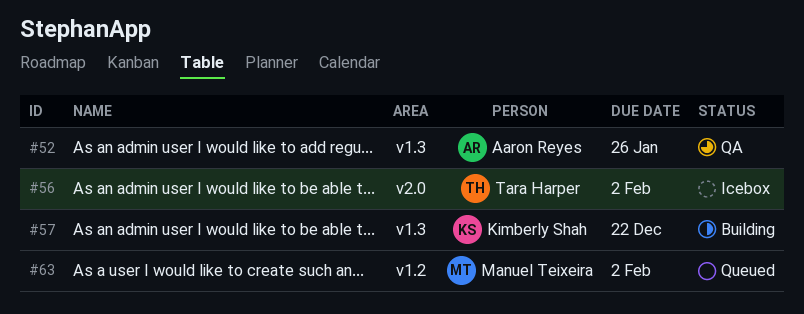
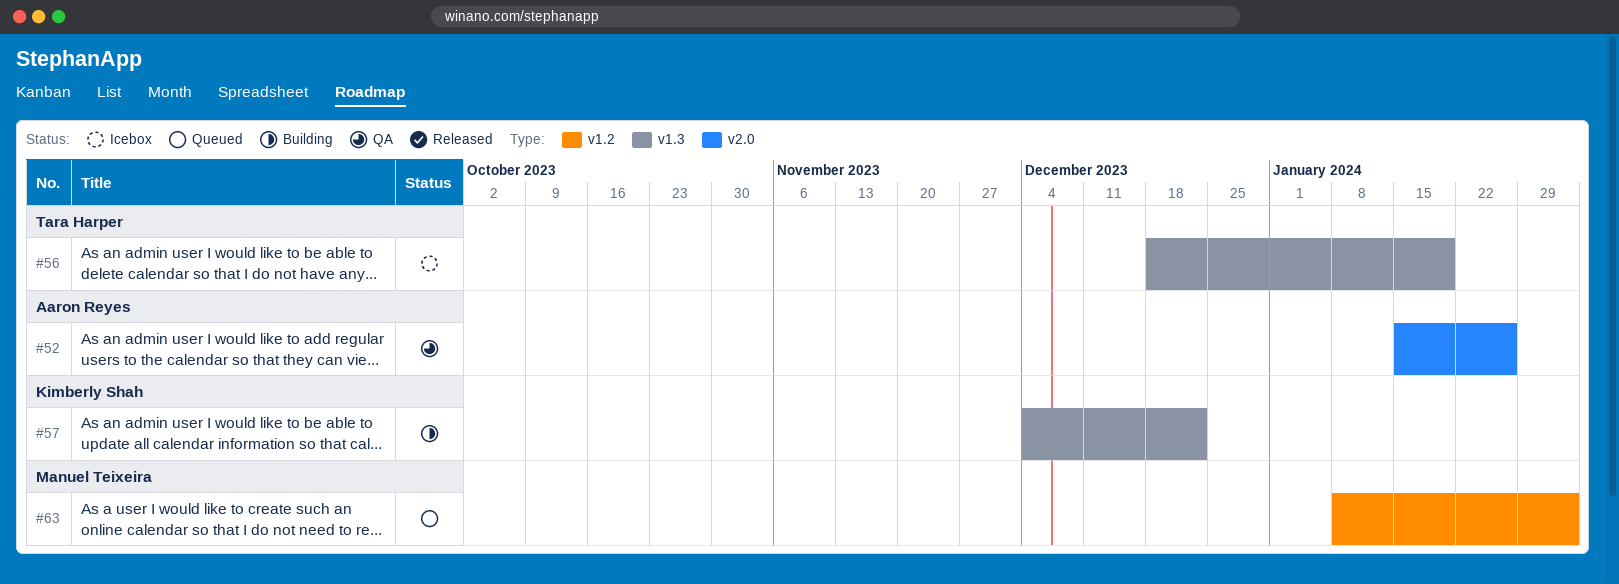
#52, label: v1.3 -> v2.0
#56, label: v2.0 -> v1.3
#56, due: Feb 2 -> Jan 19

